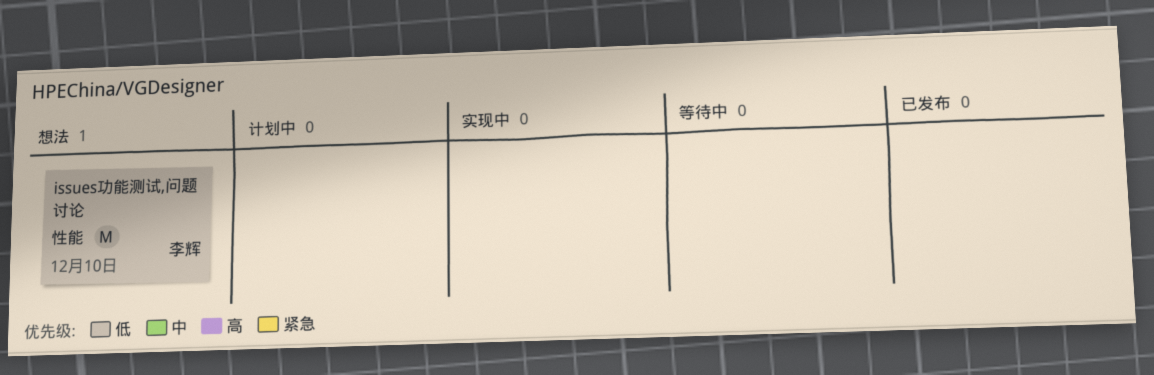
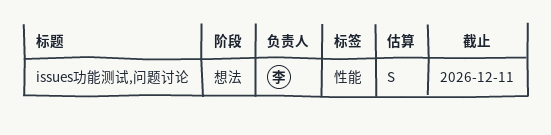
issues功能测试,问题讨论, estimate: M -> S
issues功能测试,问题讨论, due: Dec 10 -> Dec 11

